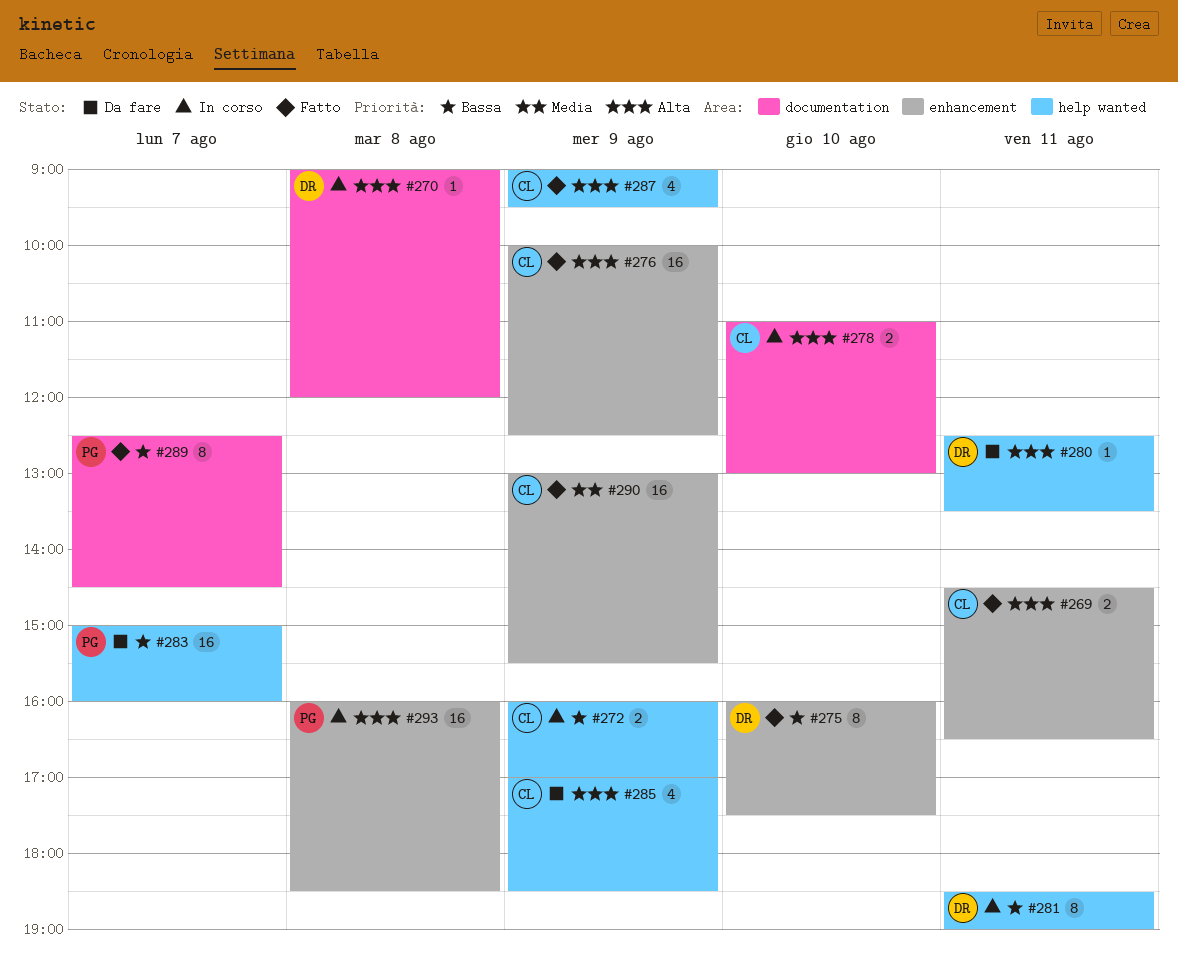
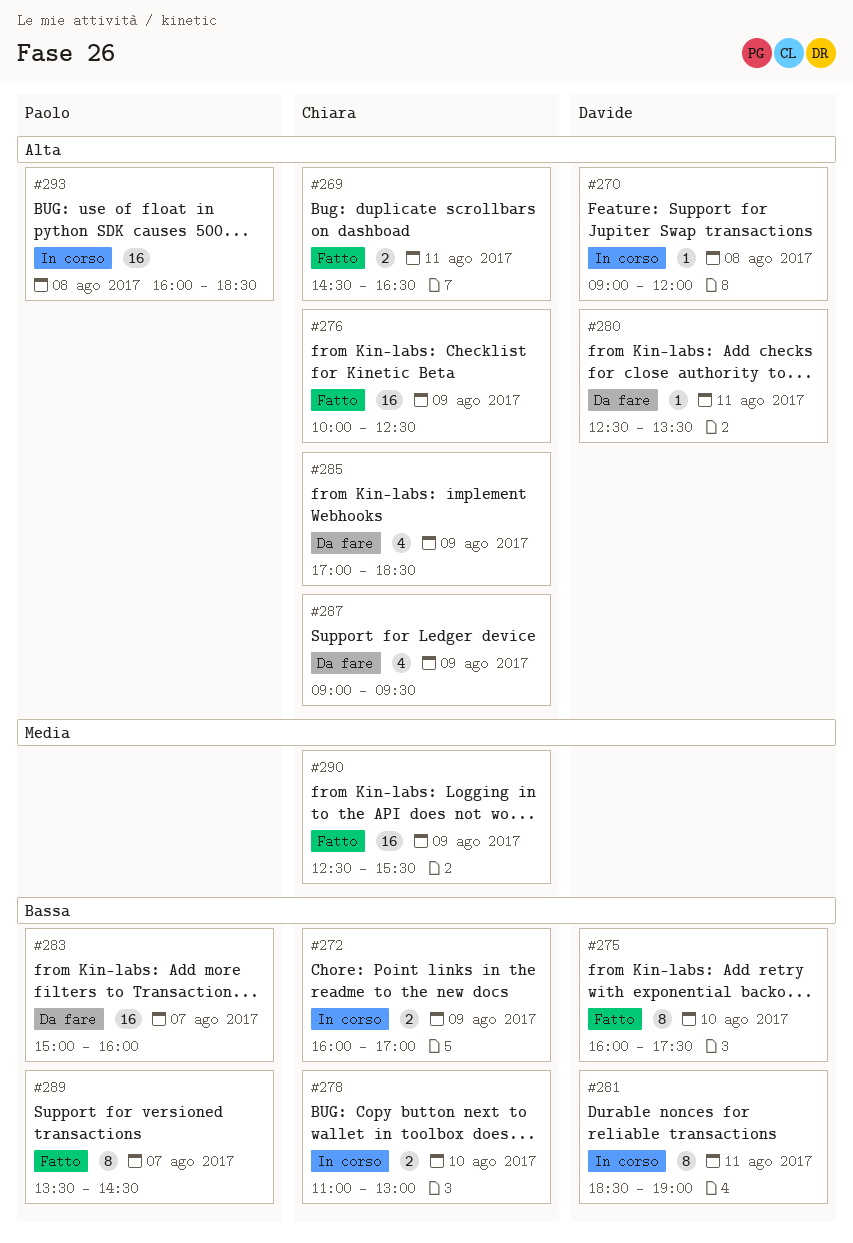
#278, priority: Alta -> Bassa
#287, status: Fatto -> Da fare
#289, begins: 12:30 -> 13:30
#290, begins: 13:00 -> 12:30

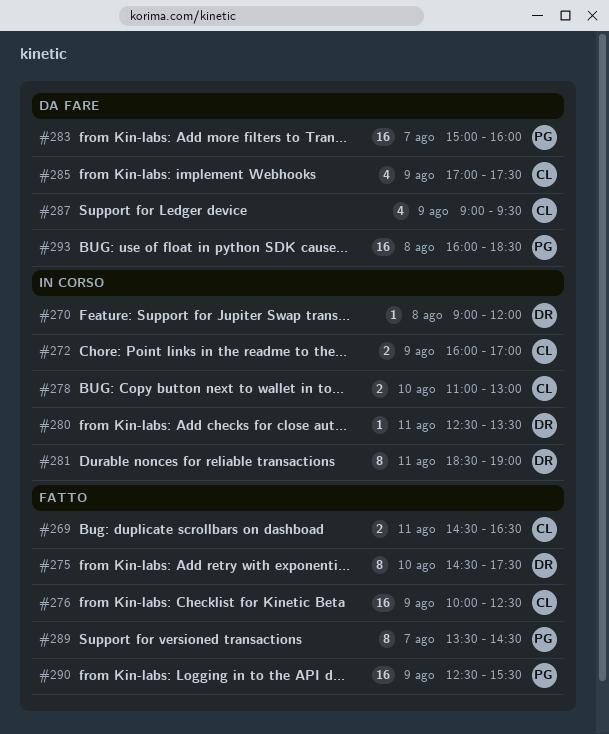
#275, begins: 16:00 -> 14:30
#280, status: Da fare -> In corso
#285, ends: 18:30 -> 17:30
#290, owner: Chiara -> Paolo
#293, status: In corso -> Da fare

